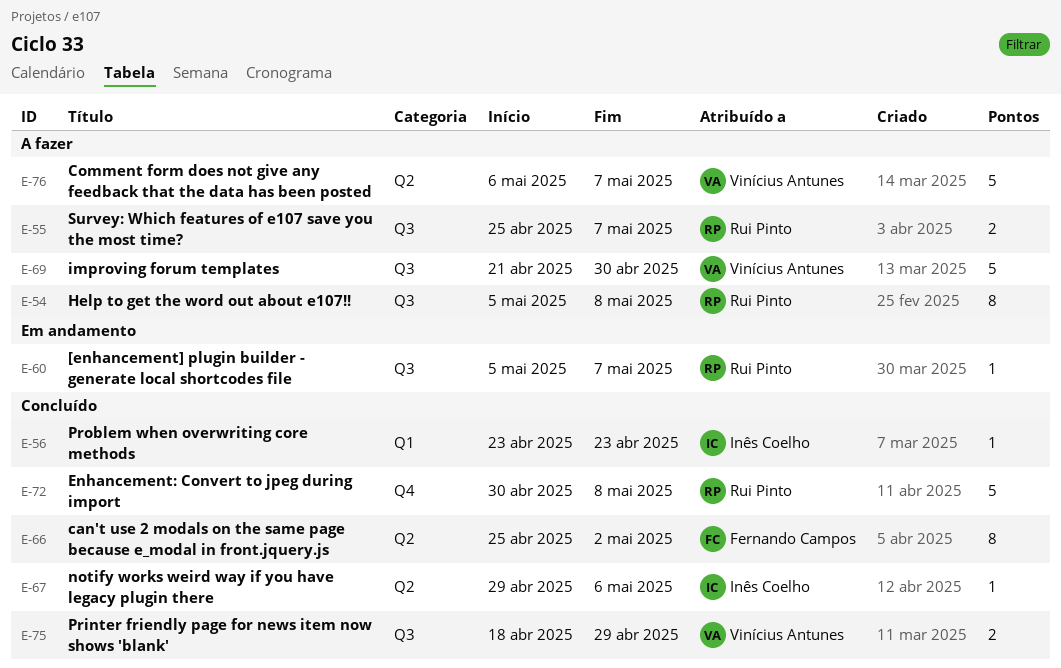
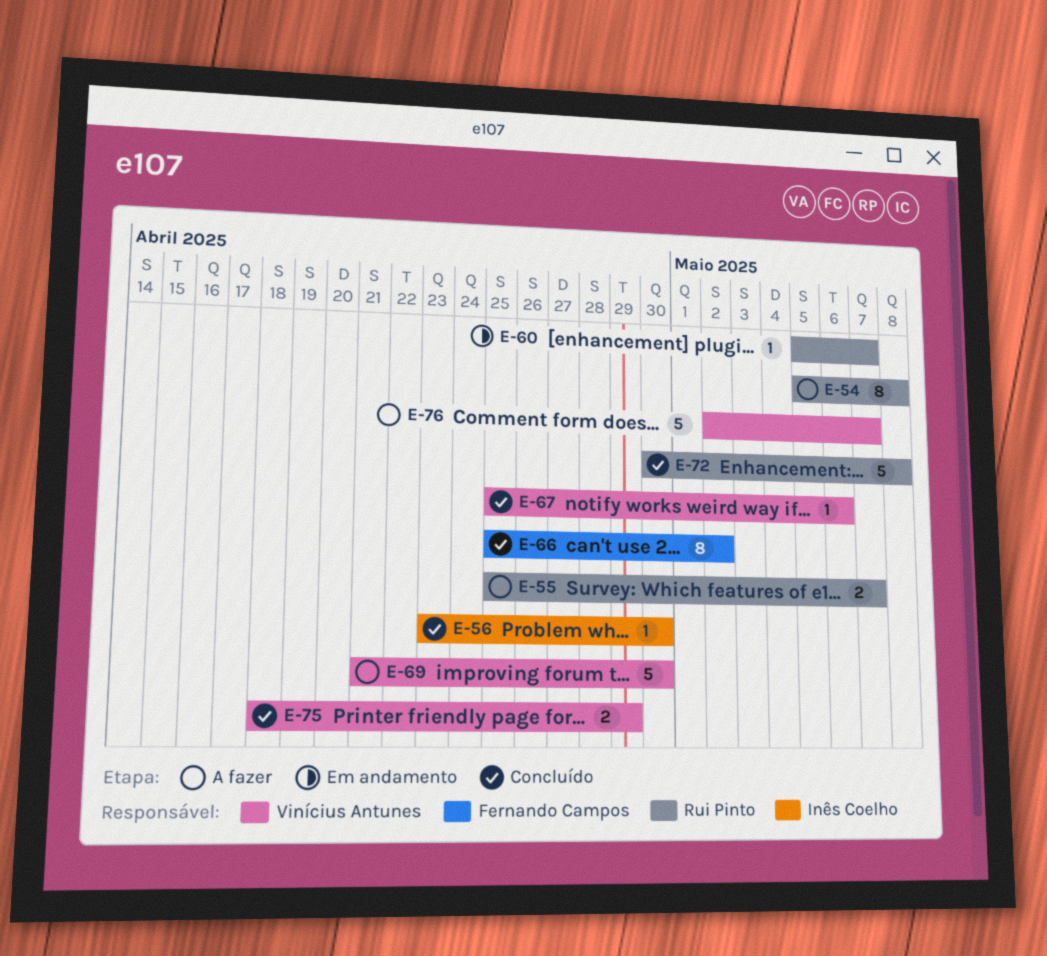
E-56, due: Apr 23 -> Apr 30
E-67, owner: Inês Coelho -> Vinícius Antunes
E-67, start: Apr 29 -> Apr 25
E-76, start: May 6 -> May 2

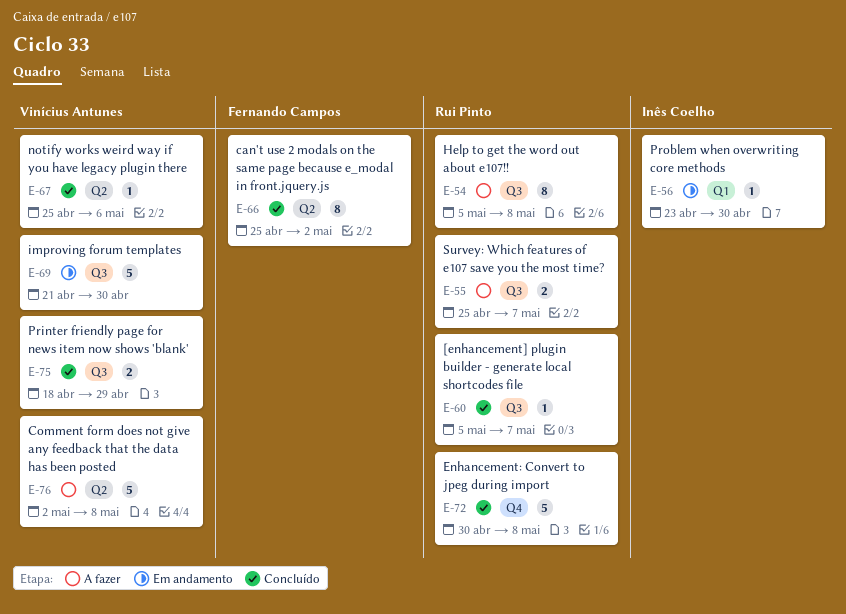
E-56, status: Concluído -> Em andamento
E-60, status: Em andamento -> Concluído
E-69, status: A fazer -> Em andamento
E-76, due: May 7 -> May 8

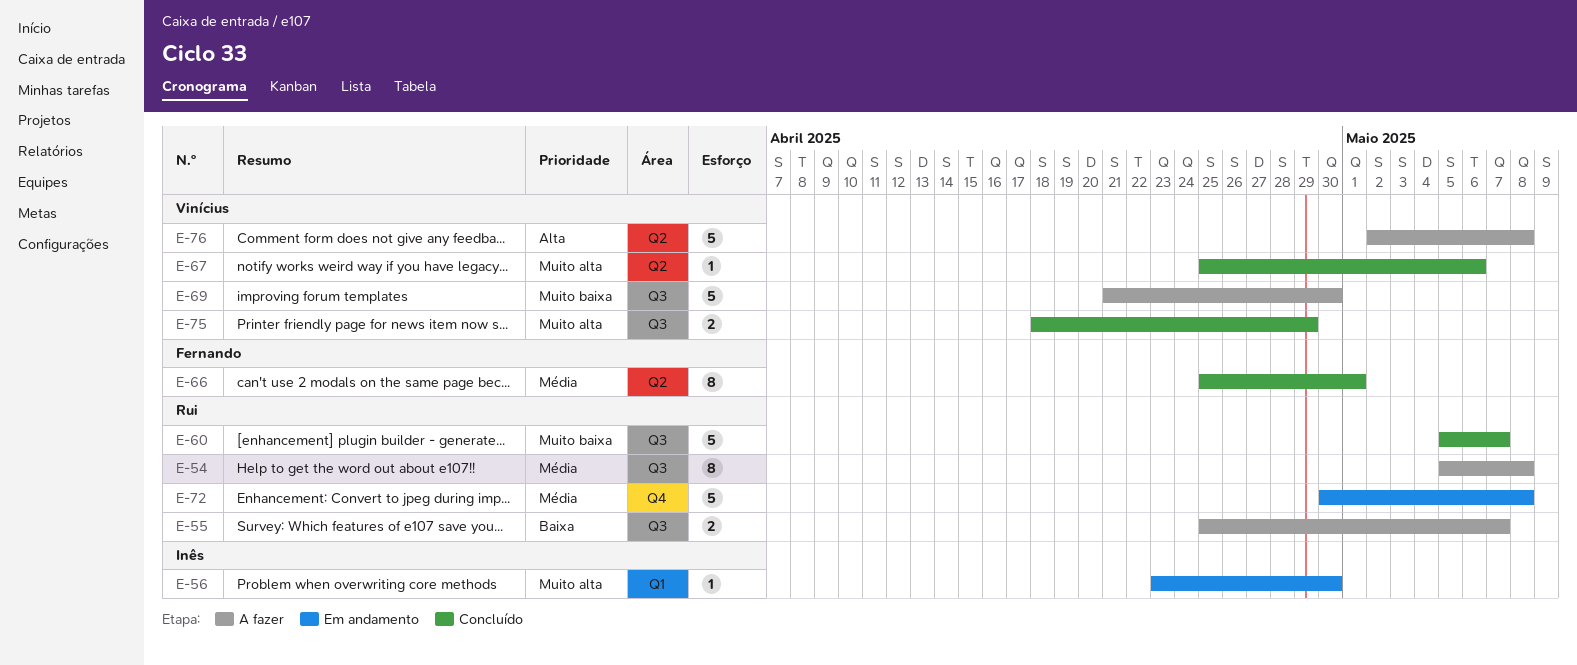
E-60, estimate: 1 -> 5
E-66, due: May 2 -> May 1
E-69, status: Em andamento -> A fazer
E-72, status: Concluído -> Em andamento

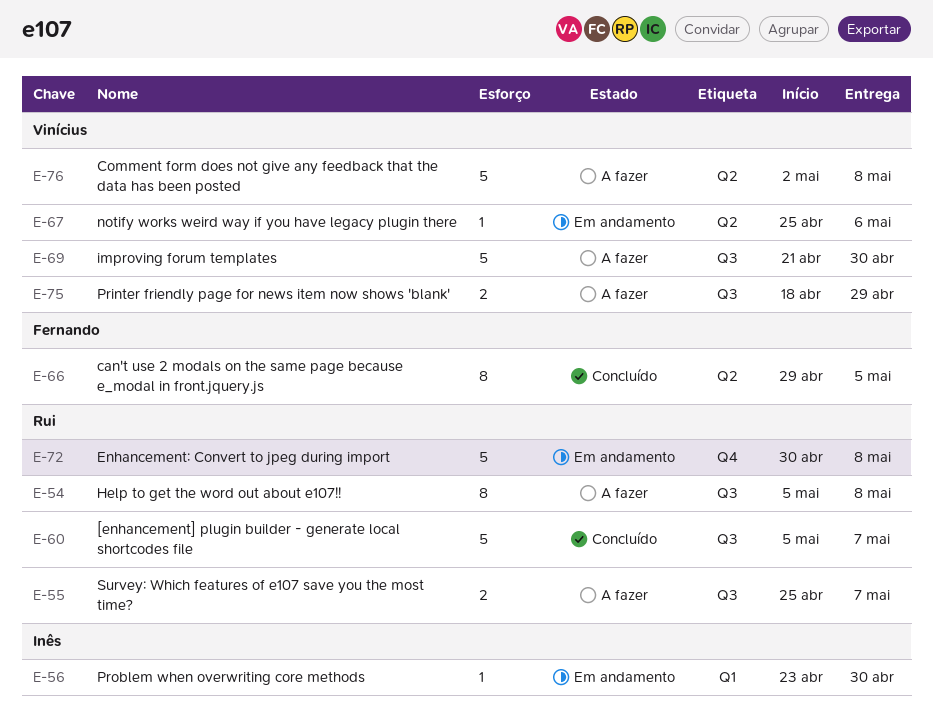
E-66, start: Apr 25 -> Apr 29
E-66, due: May 1 -> May 5
E-67, status: Concluído -> Em andamento
E-75, status: Concluído -> A fazer

